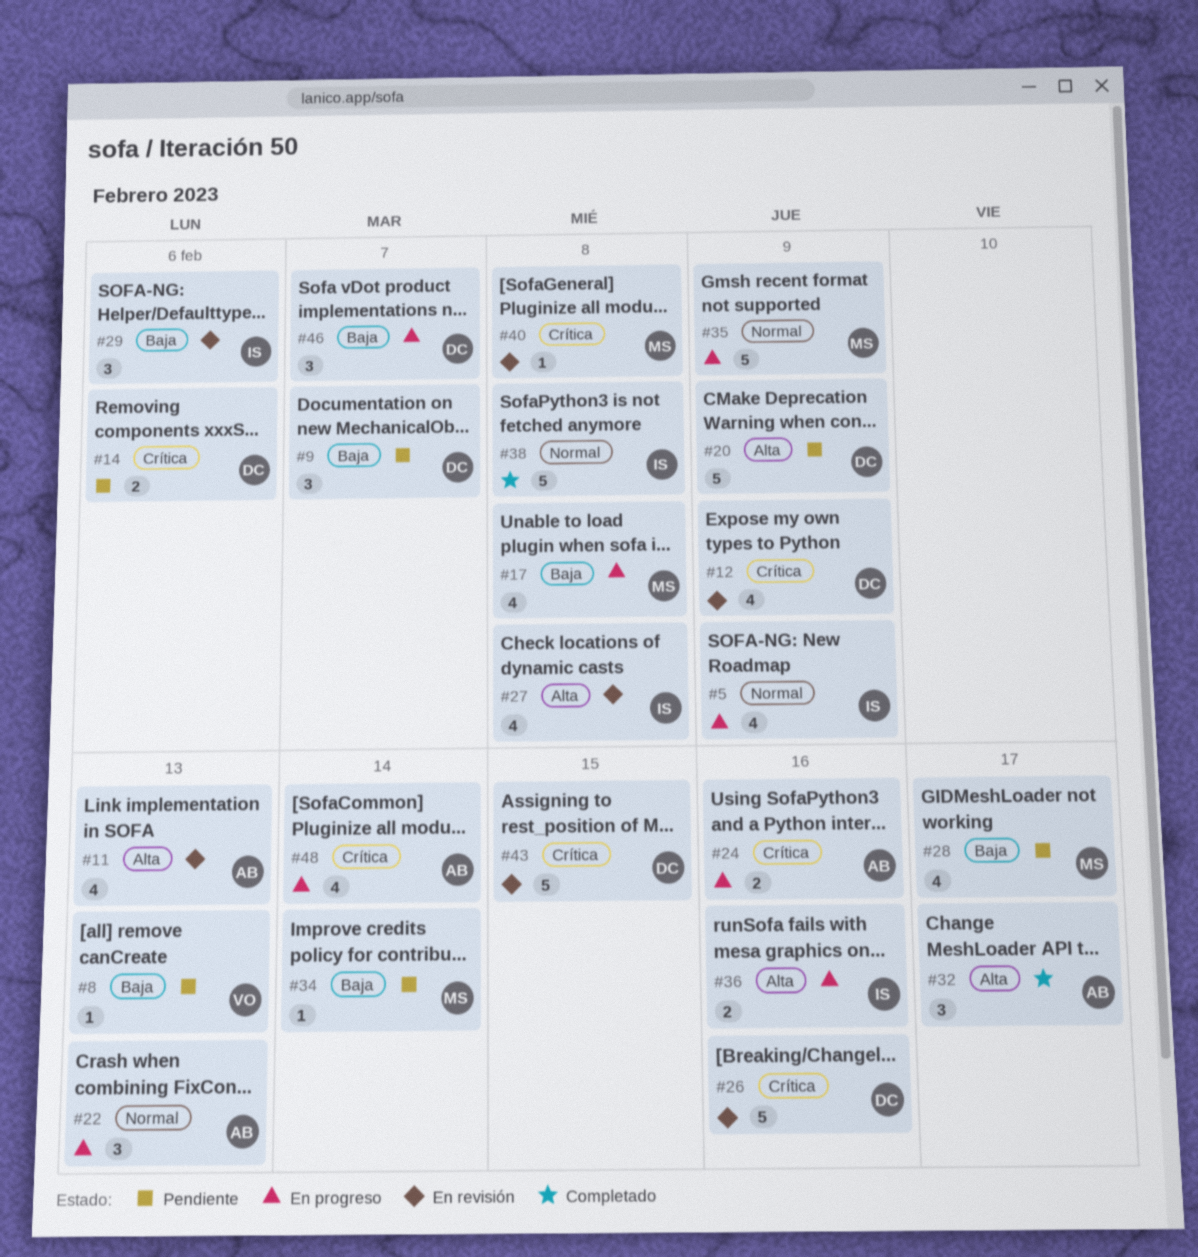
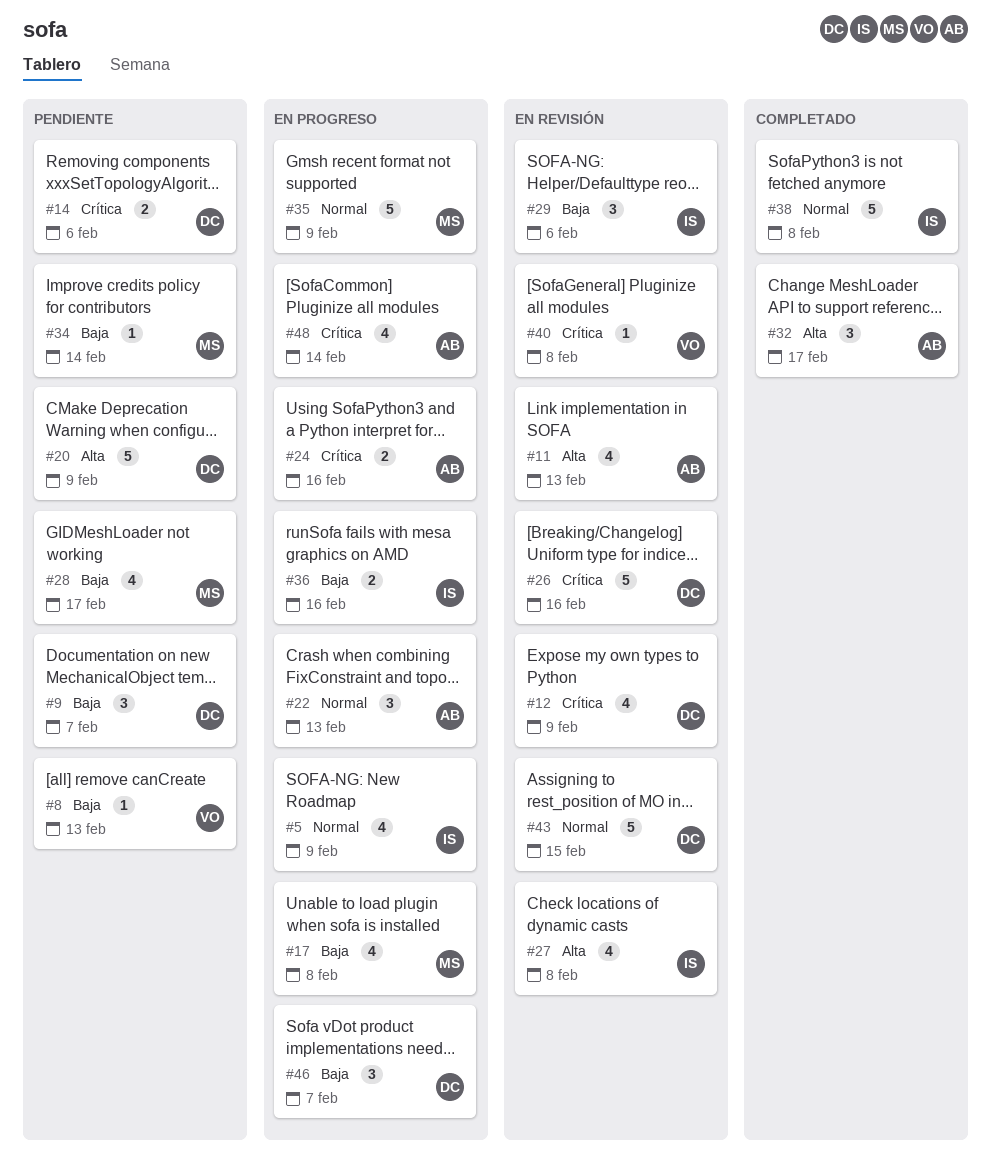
#36, priority: Alta -> Baja
#40, owner: MS -> VO
#43, priority: Crítica -> Normal

